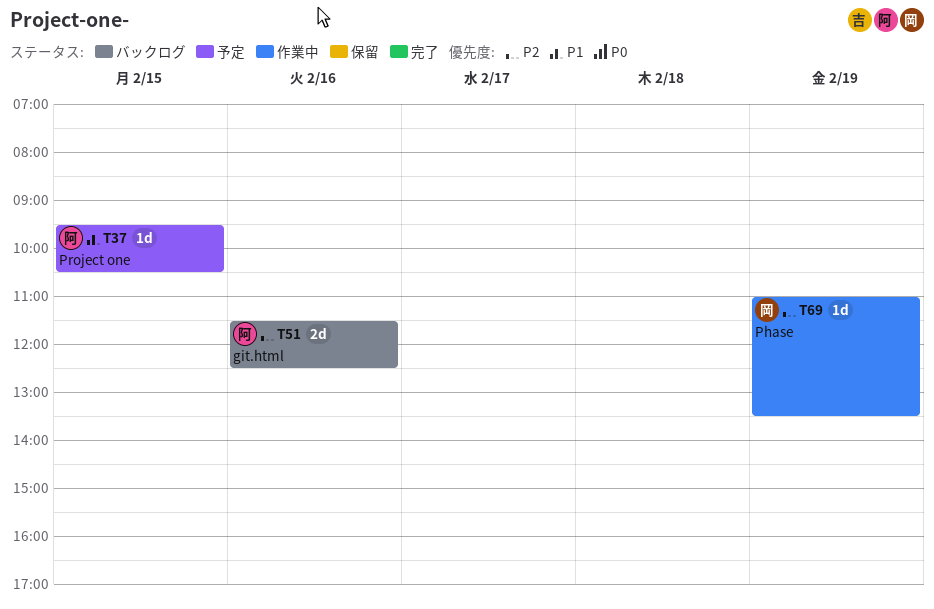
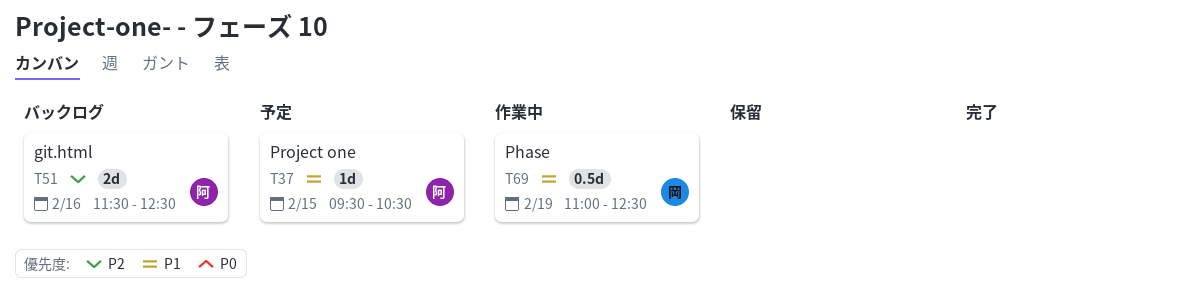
T69, priority: P2 -> P1
T69, estimate: 1d -> 0.5d
T69, ends: 13:30 -> 12:30

